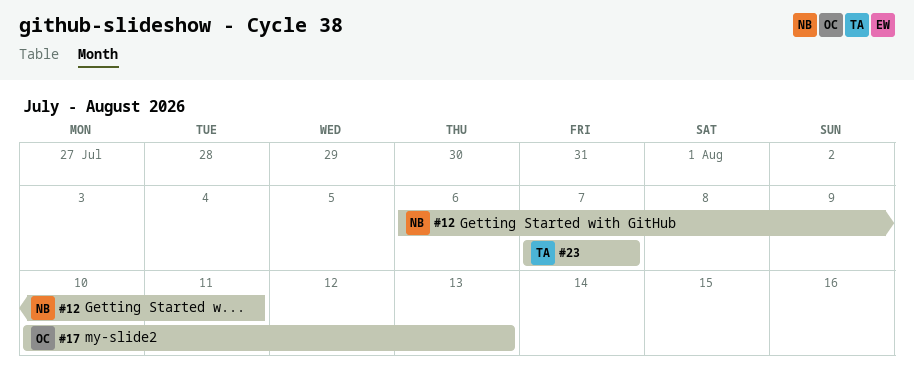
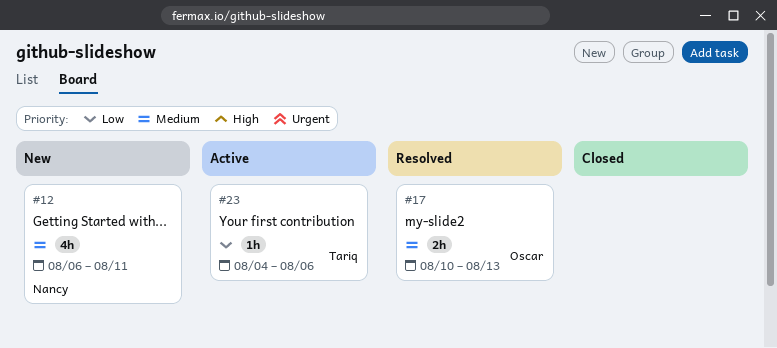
#23, start: Aug 7 -> Aug 4
#23, due: Aug 7 -> Aug 6

